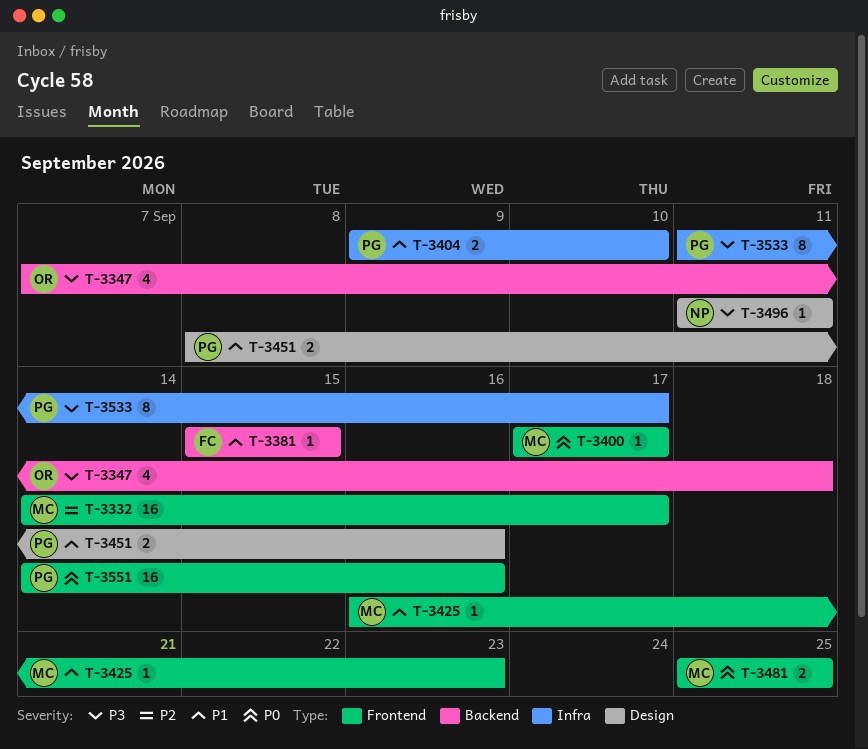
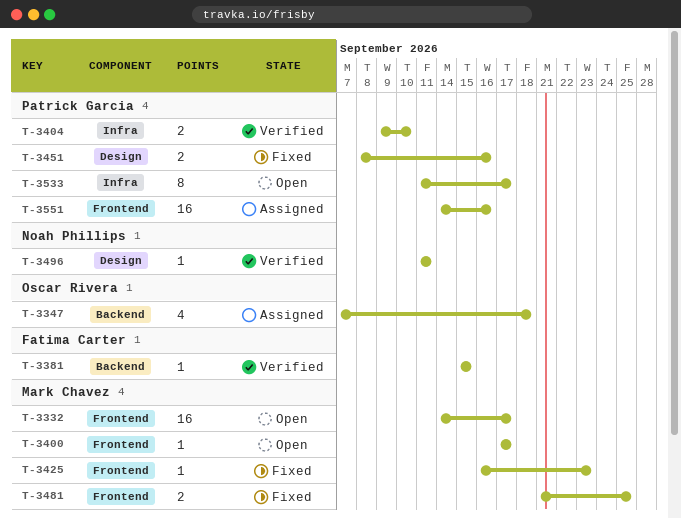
T-3481, start: Sep 25 -> Sep 21

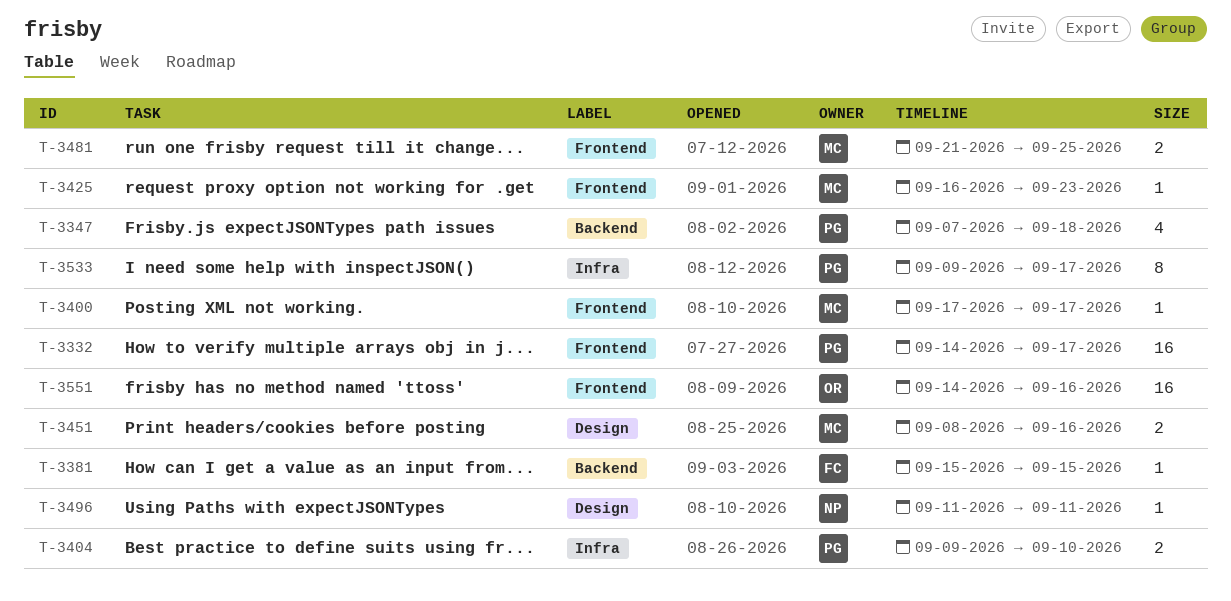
T-3332, owner: Mark Chavez -> Patrick Garcia
T-3347, owner: Oscar Rivera -> Patrick Garcia
T-3451, owner: Patrick Garcia -> Mark Chavez
T-3533, start: Sep 11 -> Sep 9
T-3551, owner: Patrick Garcia -> Oscar Rivera

